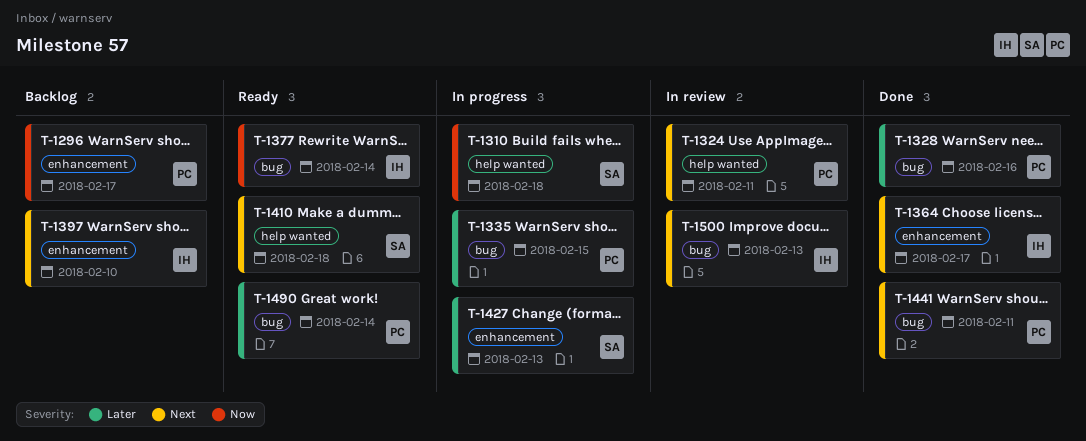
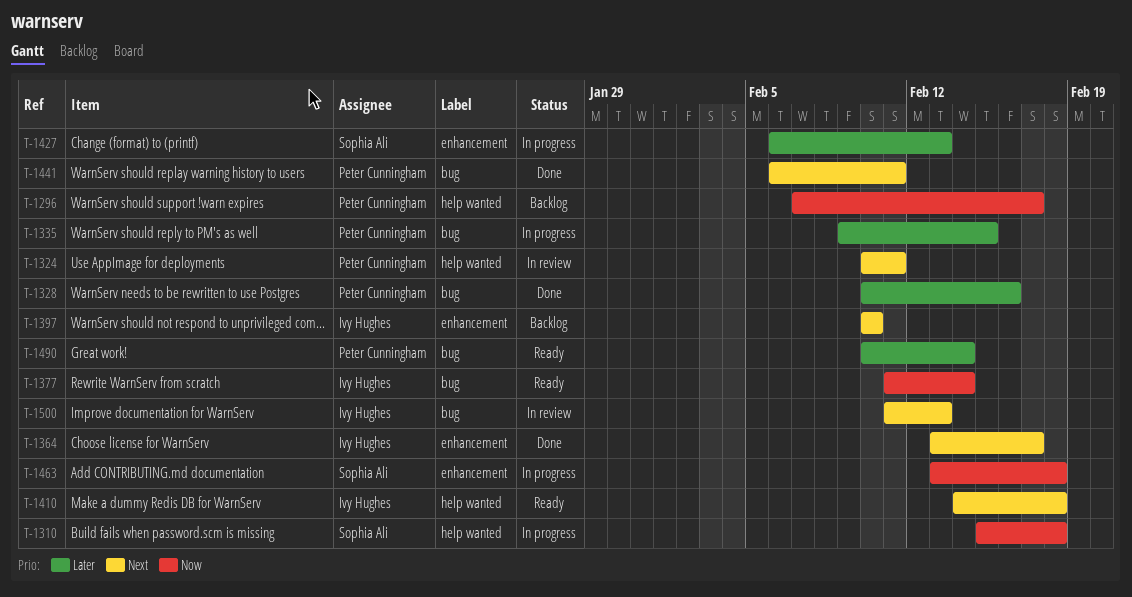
T-1296, label: enhancement -> help wanted
T-1410, owner: Sophia Ali -> Ivy Hughes
T-1463: none -> present

